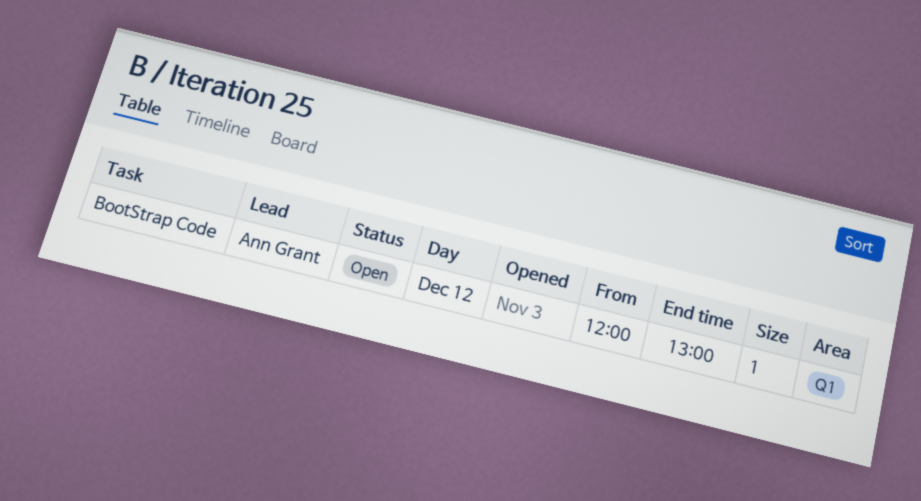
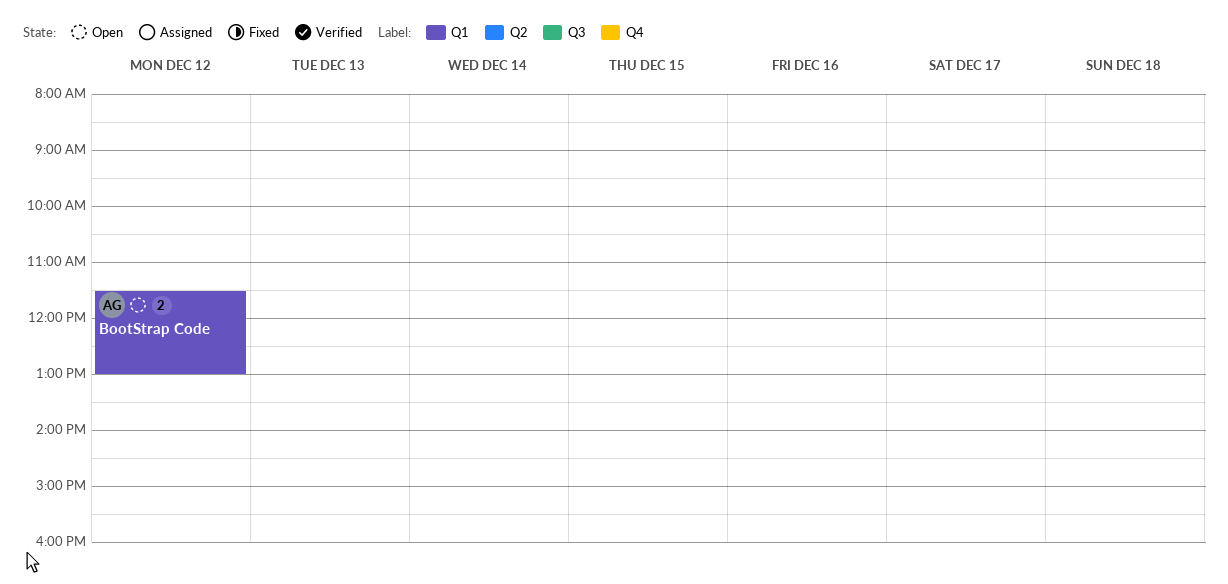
BootStrap Code, estimate: 1 -> 2
BootStrap Code, begins: 12:00 -> 11:30

